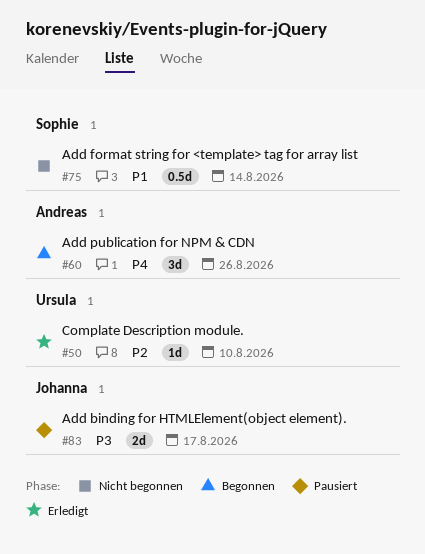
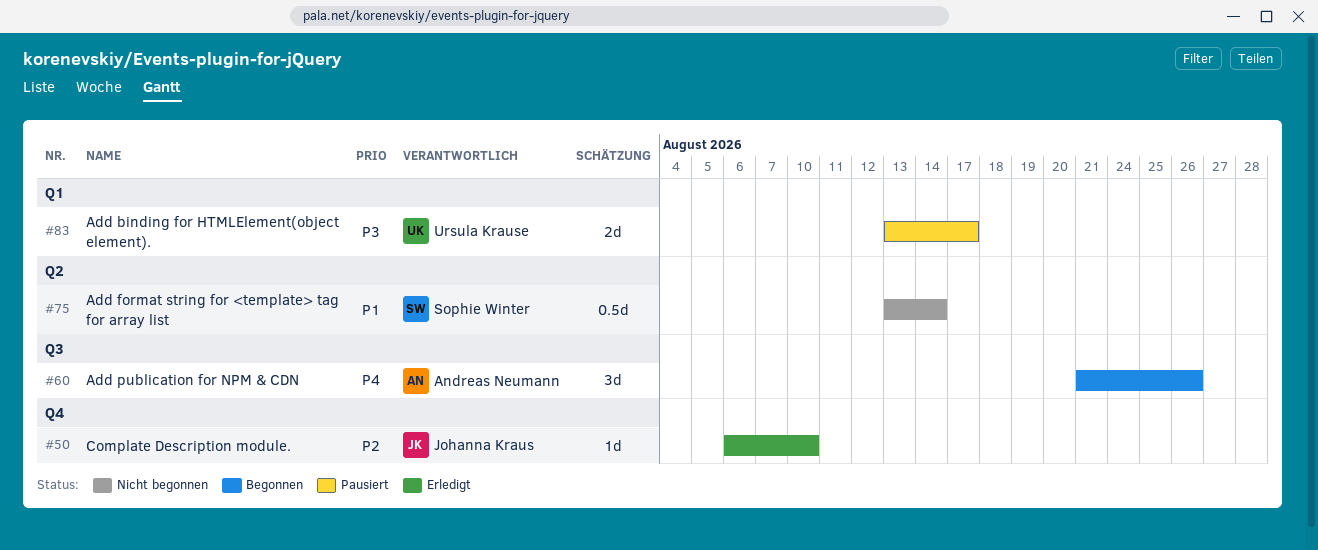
#50, owner: Ursula Krause -> Johanna Kraus
#83, owner: Johanna Kraus -> Ursula Krause

